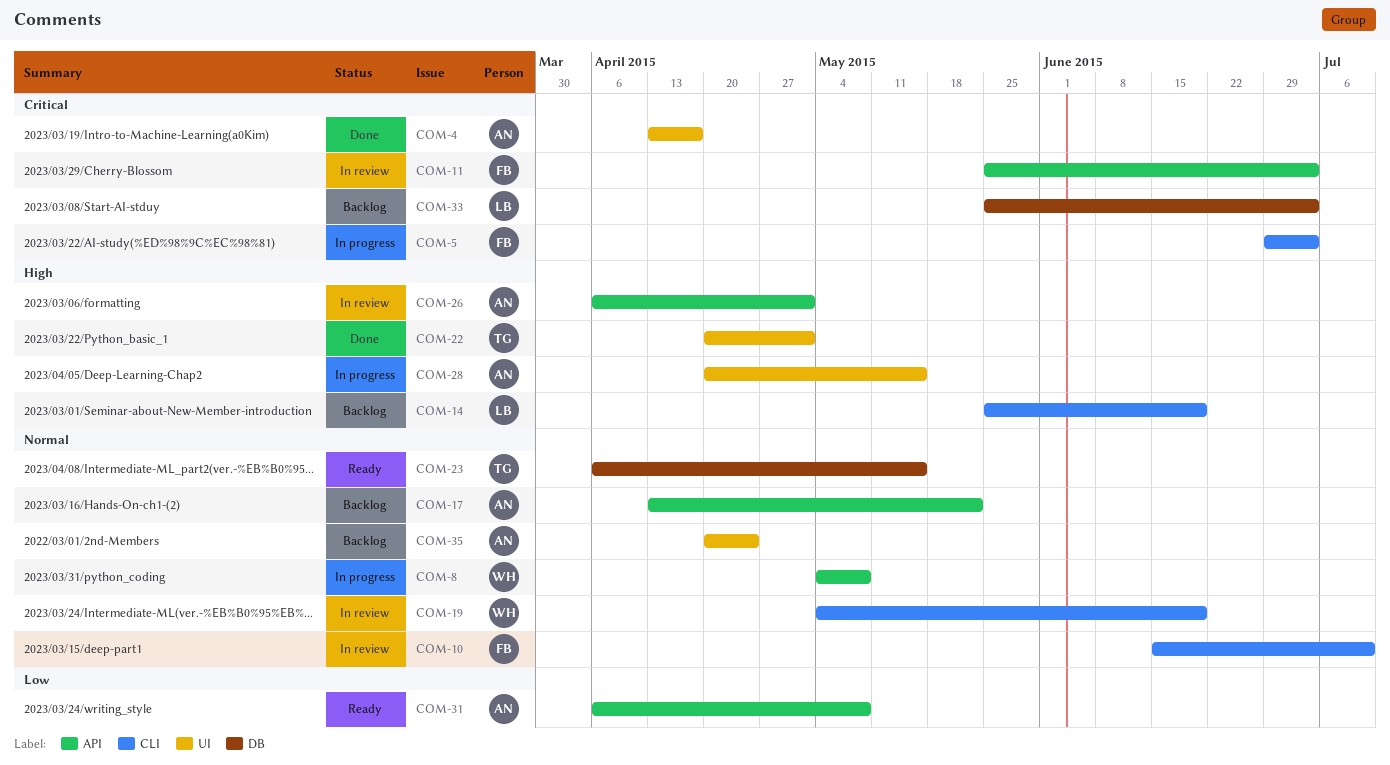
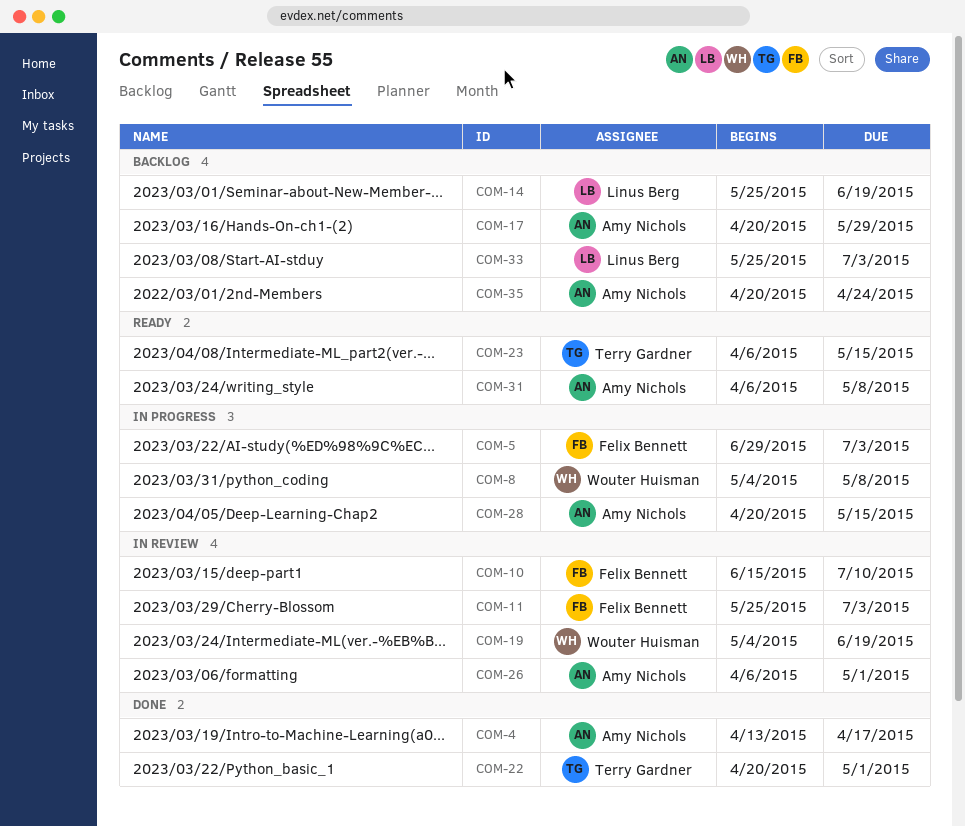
COM-17, start: Apr 13 -> Apr 20
COM-17, due: May 22 -> May 29

